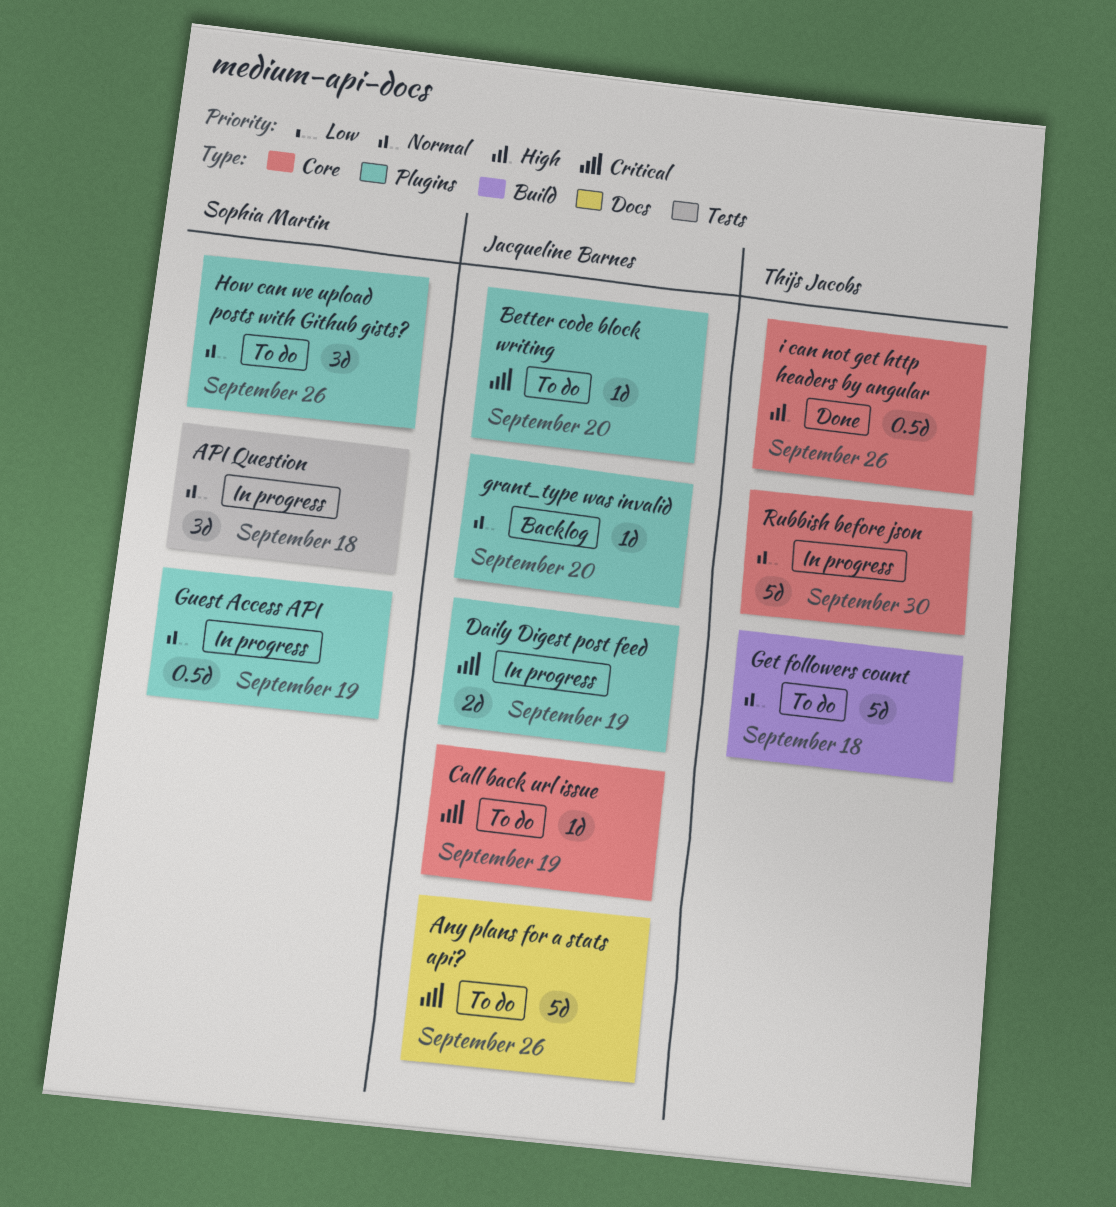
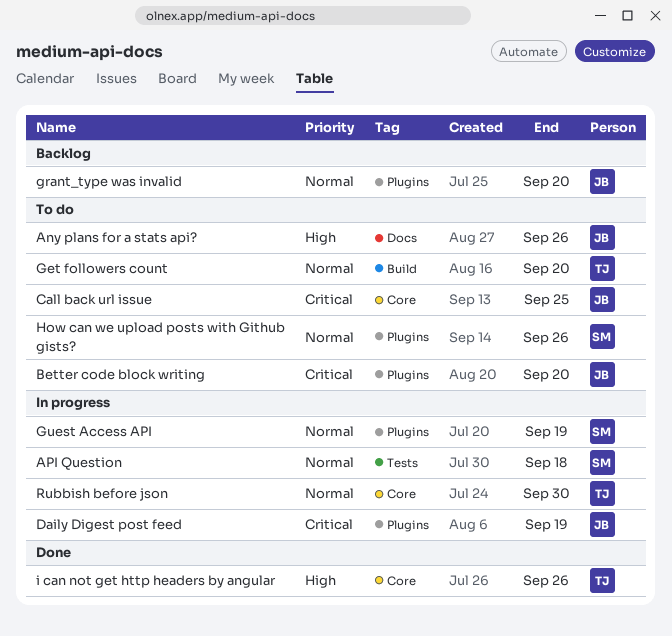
Any plans for a stats api?, priority: Critical -> High
Call back url issue, due: Sep 19 -> Sep 25
Get followers count, due: Sep 18 -> Sep 20

